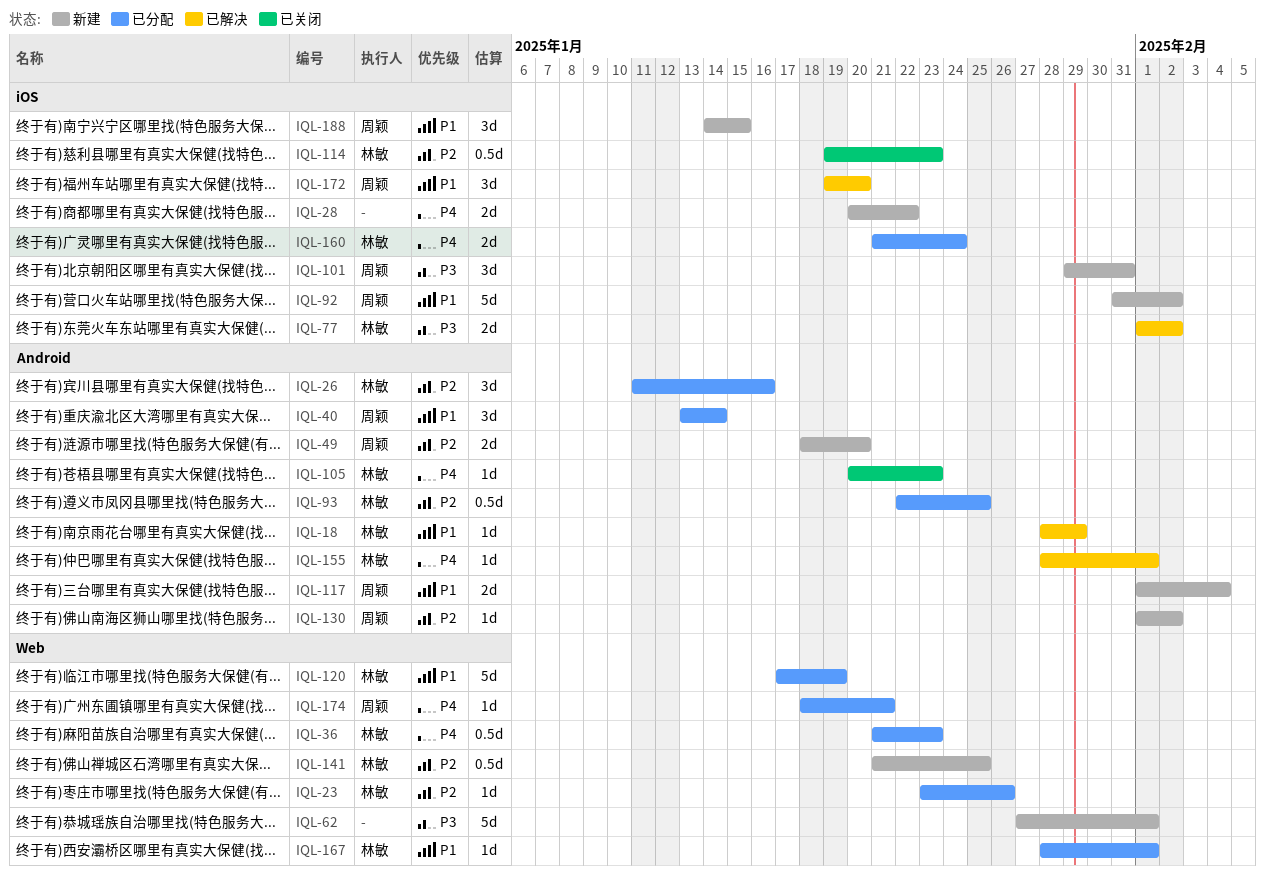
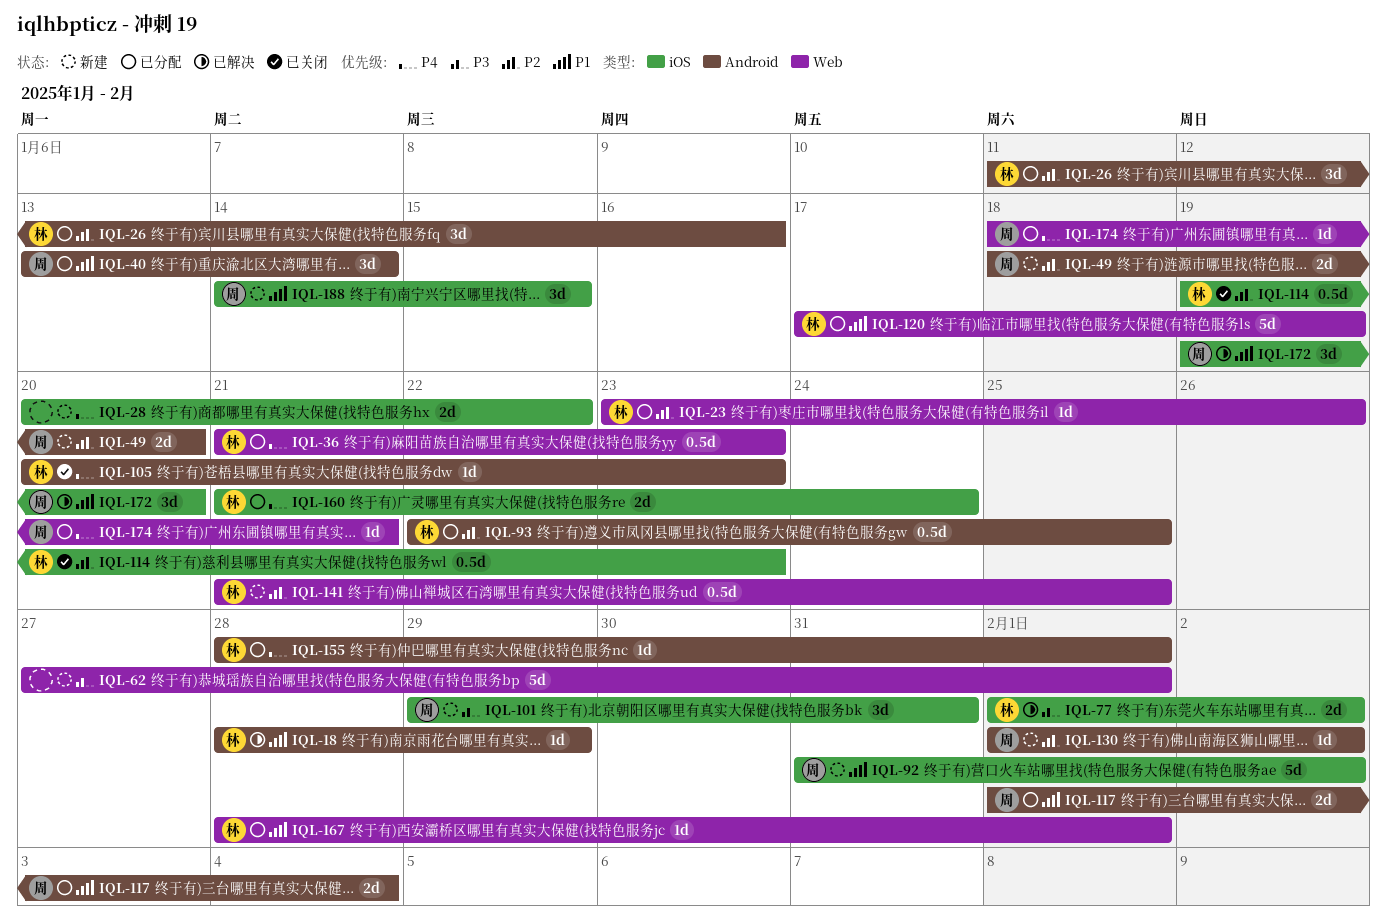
IQL-117, status: 新建 -> 已分配
IQL-155, status: 已解决 -> 已分配

